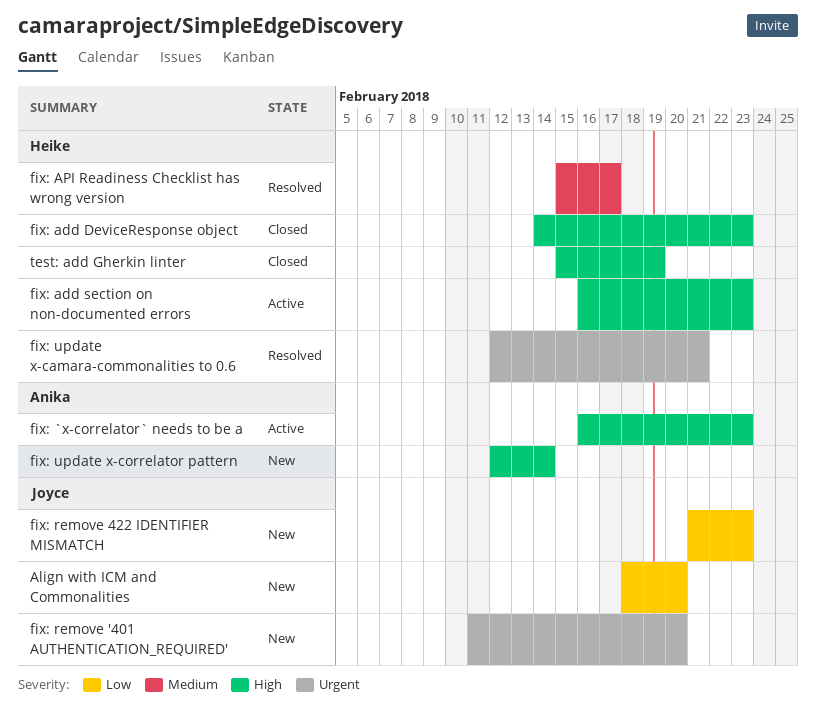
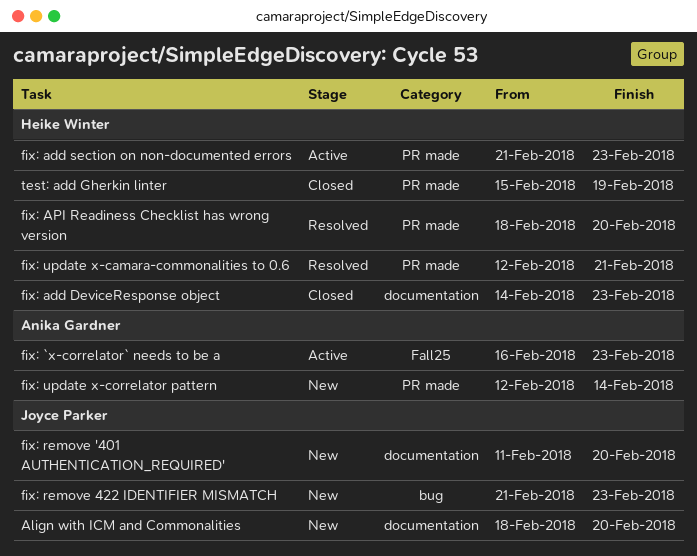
fix: add section on non-documented errors, start: Feb 16 -> Feb 21
fix: API Readiness Checklist has wrong version, start: Feb 15 -> Feb 18
fix: API Readiness Checklist has wrong version, due: Feb 17 -> Feb 20

